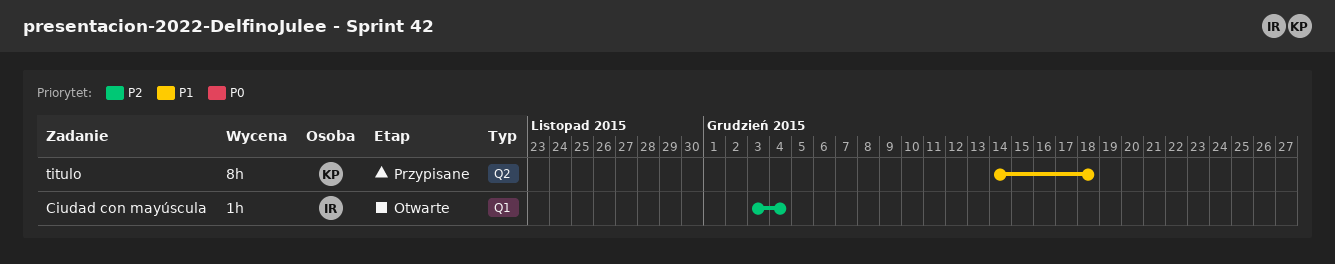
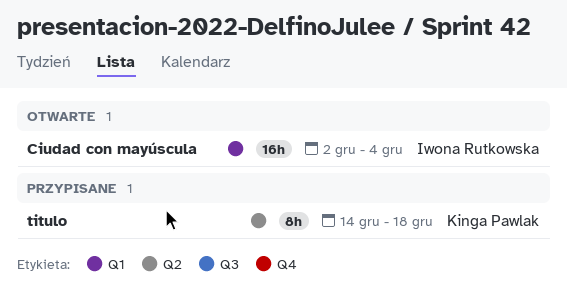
Ciudad con mayúscula, estimate: 1h -> 16h
Ciudad con mayúscula, start: Dec 3 -> Dec 2

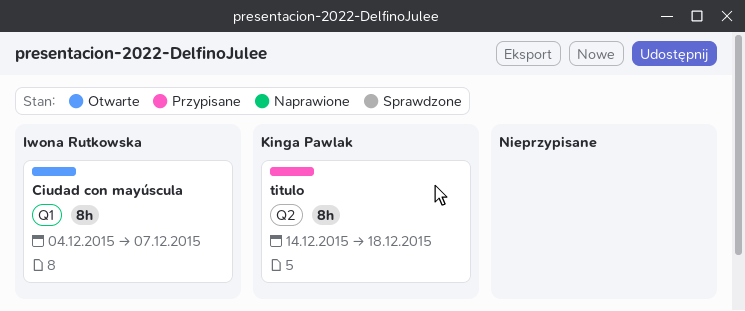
Ciudad con mayúscula, estimate: 16h -> 8h
Ciudad con mayúscula, start: Dec 2 -> Dec 4
Ciudad con mayúscula, due: Dec 4 -> Dec 7

